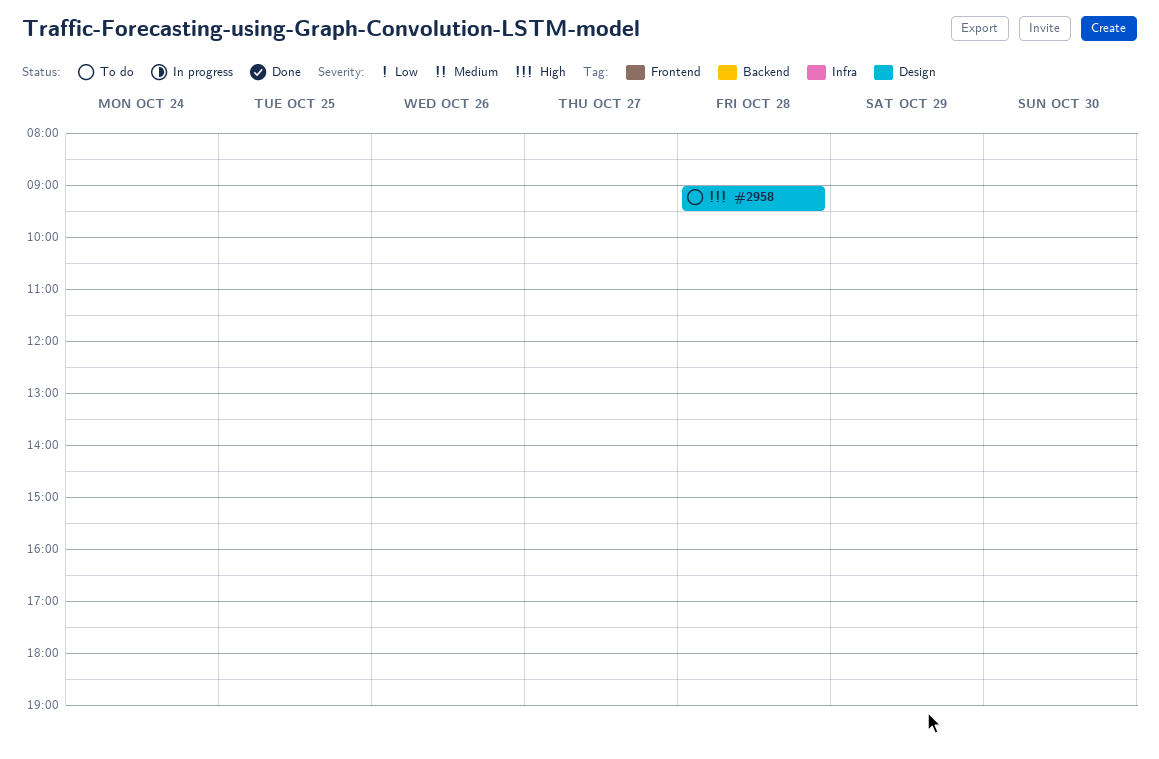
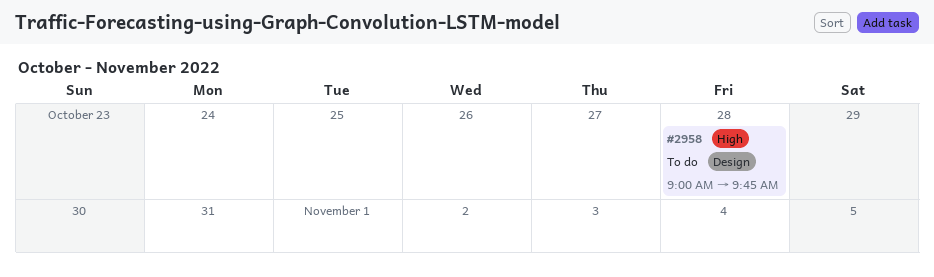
#2958, ends: 09:30 -> 09:45

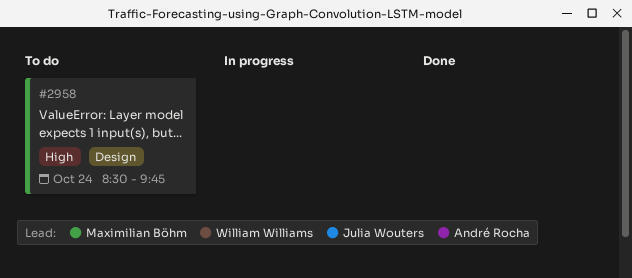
#2958, day: Oct 28 -> Oct 24
#2958, begins: 09:00 -> 08:30

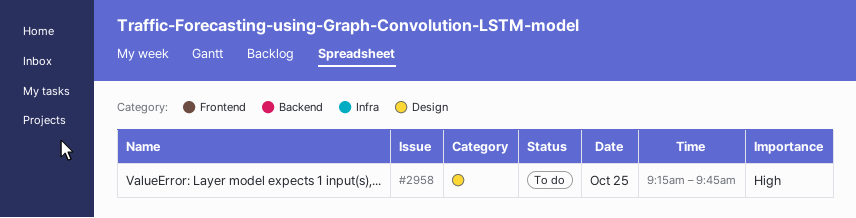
#2958, day: Oct 24 -> Oct 25
#2958, begins: 08:30 -> 09:15

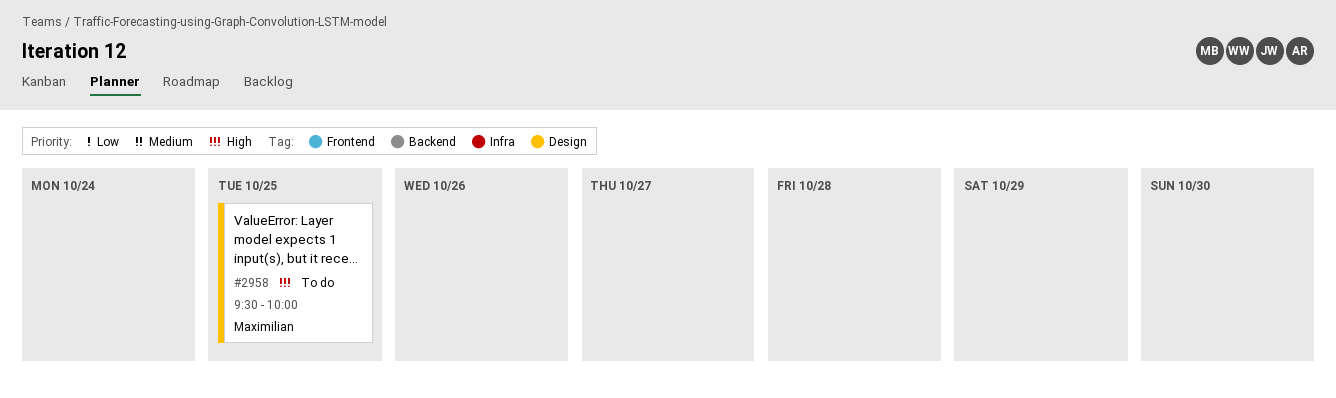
#2958, begins: 09:15 -> 09:30
#2958, ends: 09:45 -> 10:00

